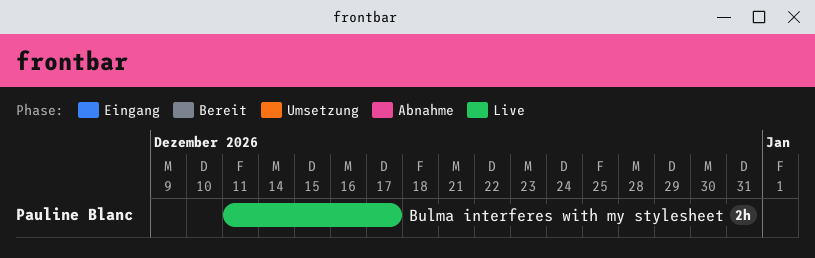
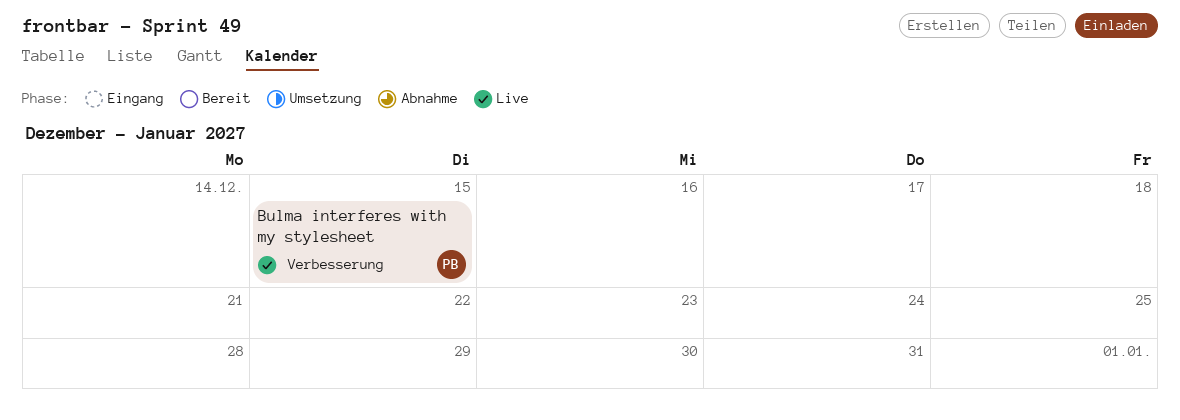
Bulma interferes with my stylesheet, due: Dec 17 -> Dec 15

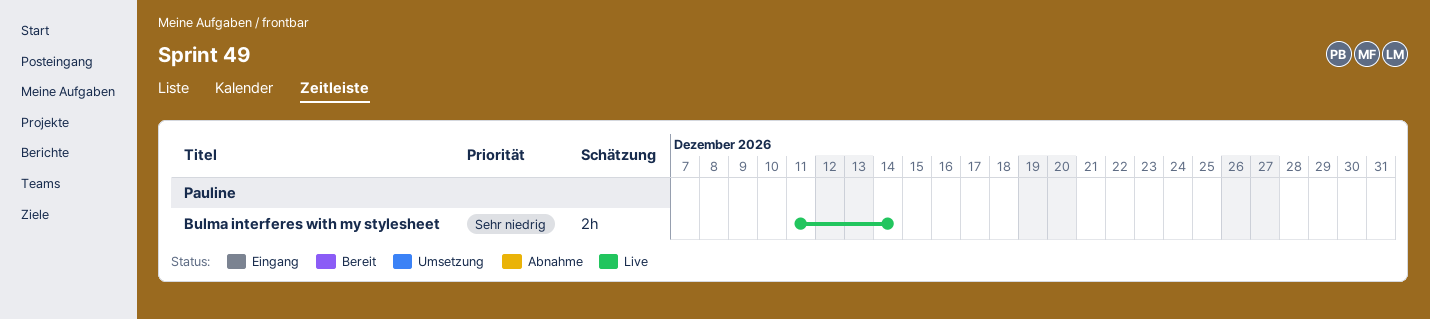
Bulma interferes with my stylesheet, due: Dec 15 -> Dec 14

